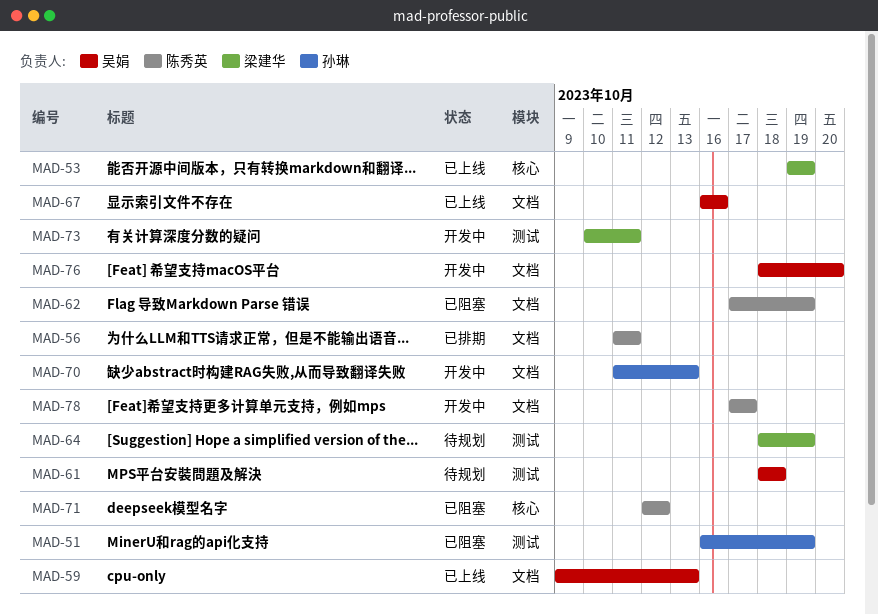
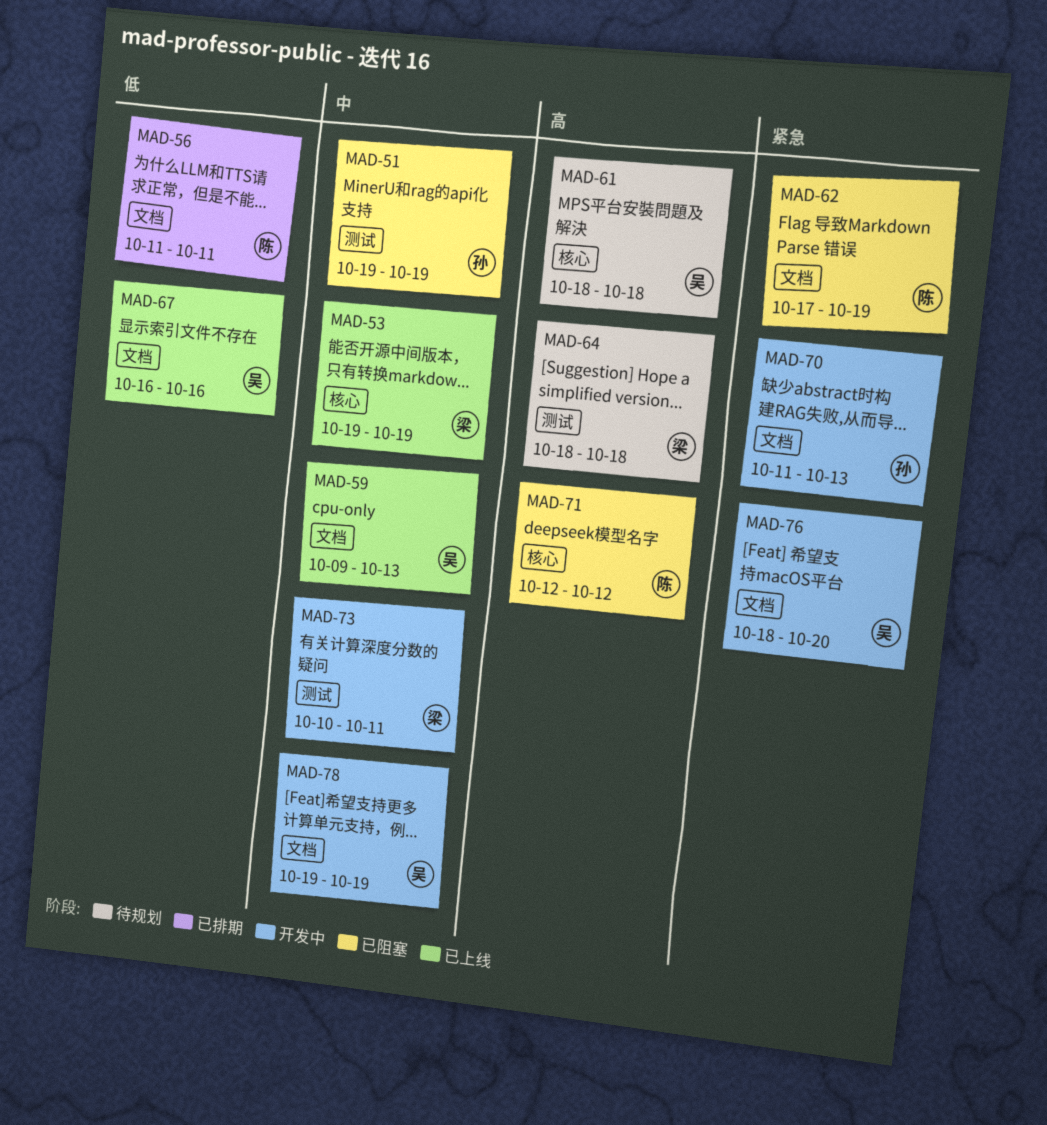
MAD-51, start: Oct 16 -> Oct 19
MAD-61, label: 测试 -> 核心
MAD-64, due: Oct 19 -> Oct 18
MAD-78, owner: 陈秀英 -> 吴娟
MAD-78, start: Oct 17 -> Oct 19
MAD-78, due: Oct 17 -> Oct 19

